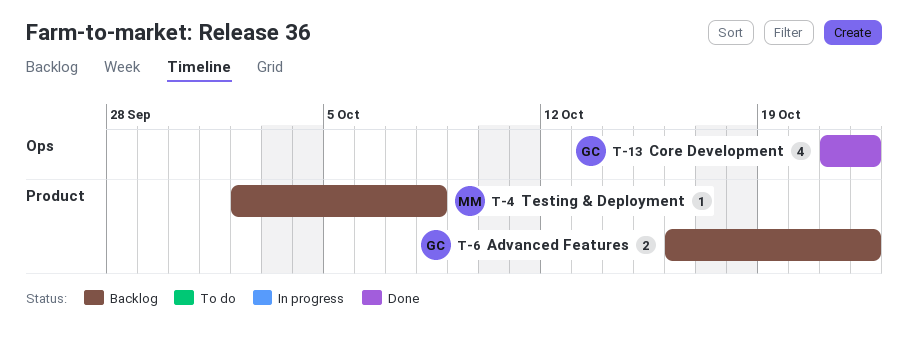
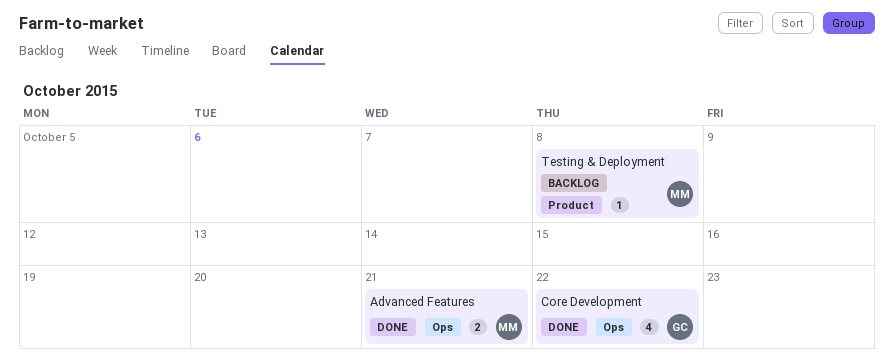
Advanced Features, status: Backlog -> Done
Advanced Features, owner: GC -> MM
Advanced Features, label: Product -> Ops
Advanced Features, due: Oct 22 -> Oct 21

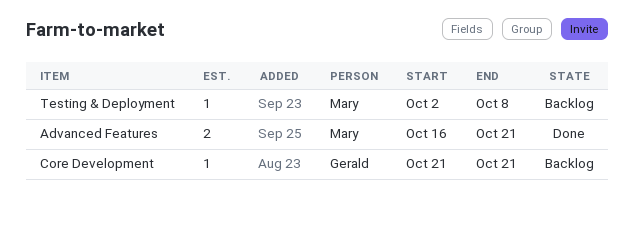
Core Development, status: Done -> Backlog
Core Development, estimate: 4 -> 1
Core Development, due: Oct 22 -> Oct 21

